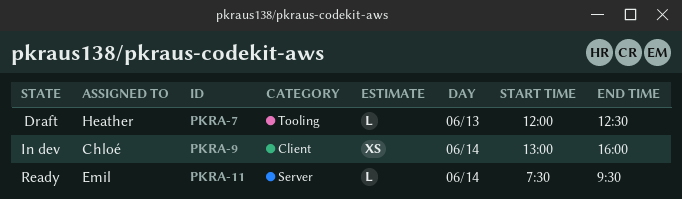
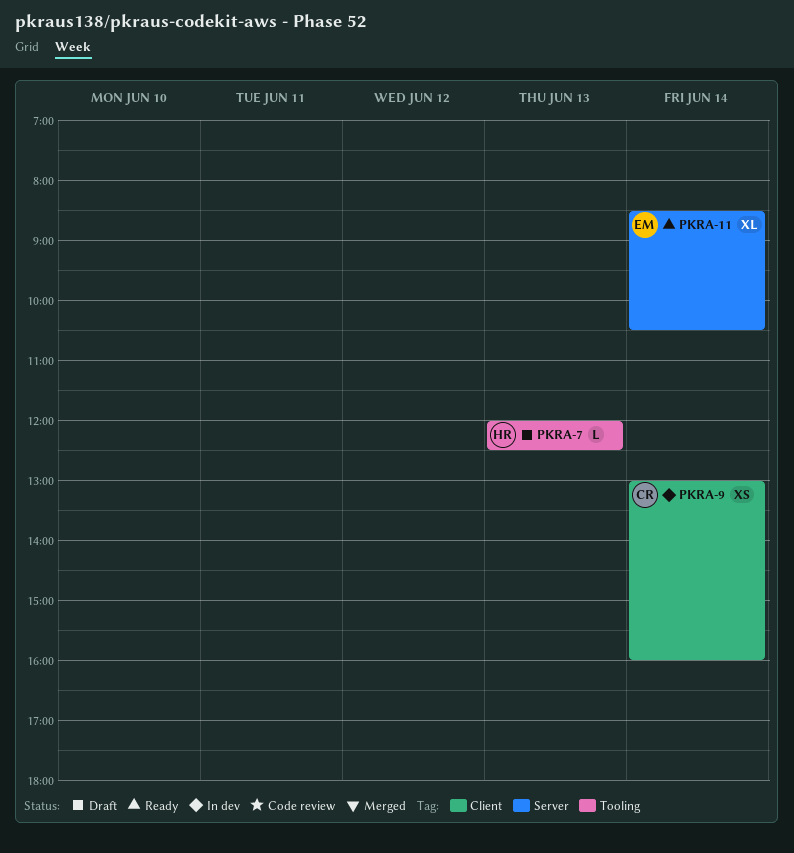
PKRA-11, estimate: L -> XL
PKRA-11, begins: 07:30 -> 08:30
PKRA-11, ends: 09:30 -> 10:30

